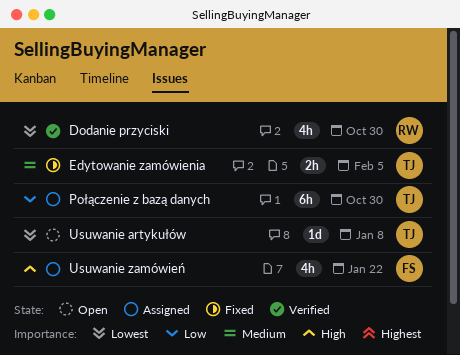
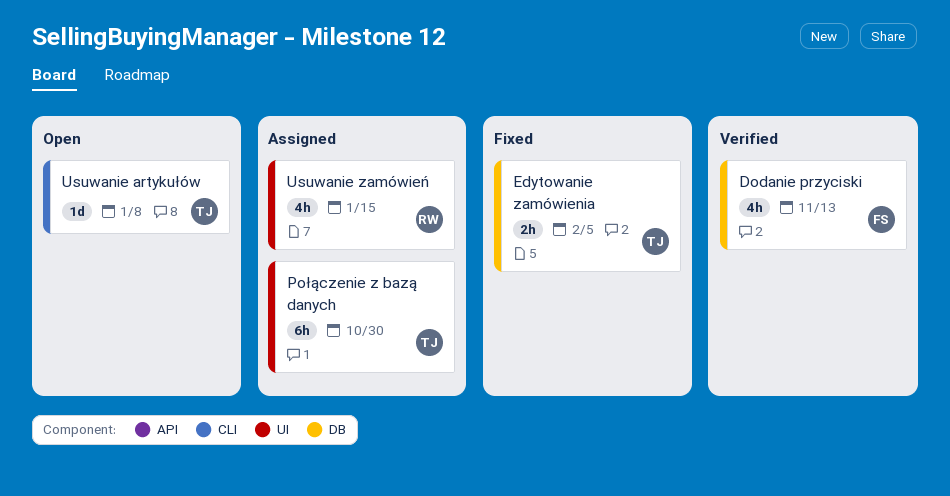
Dodanie przyciski, owner: RW -> FS
Dodanie przyciski, due: Oct 30 -> Nov 13
Usuwanie zamówień, owner: FS -> RW
Usuwanie zamówień, due: Jan 22 -> Jan 15

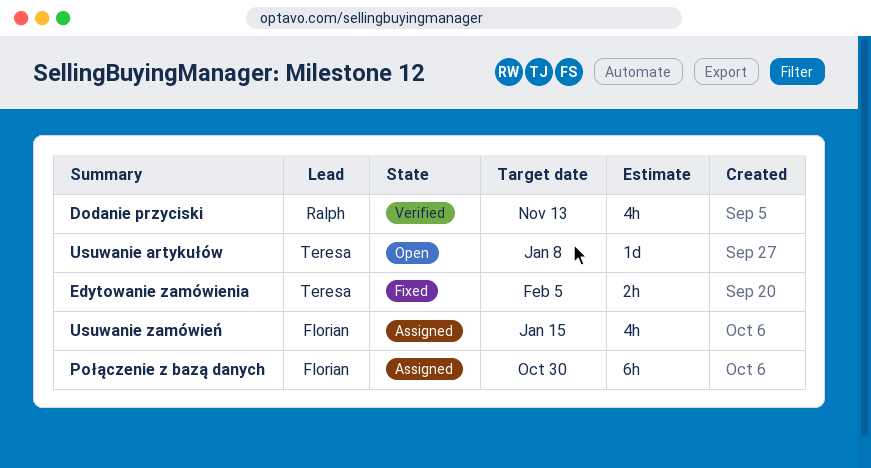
Dodanie przyciski, owner: Florian -> Ralph
Połączenie z bazą danych, owner: Teresa -> Florian
Usuwanie zamówień, owner: Ralph -> Florian

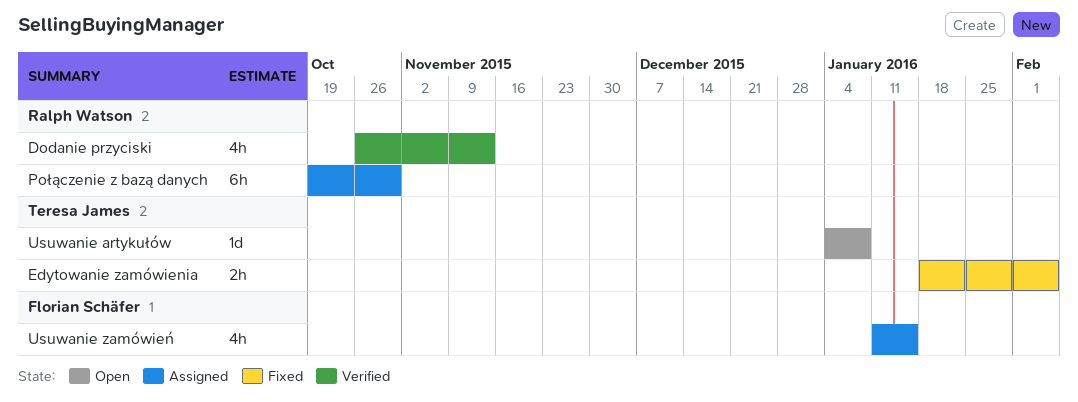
Połączenie z bazą danych, owner: Florian Schäfer -> Ralph Watson

